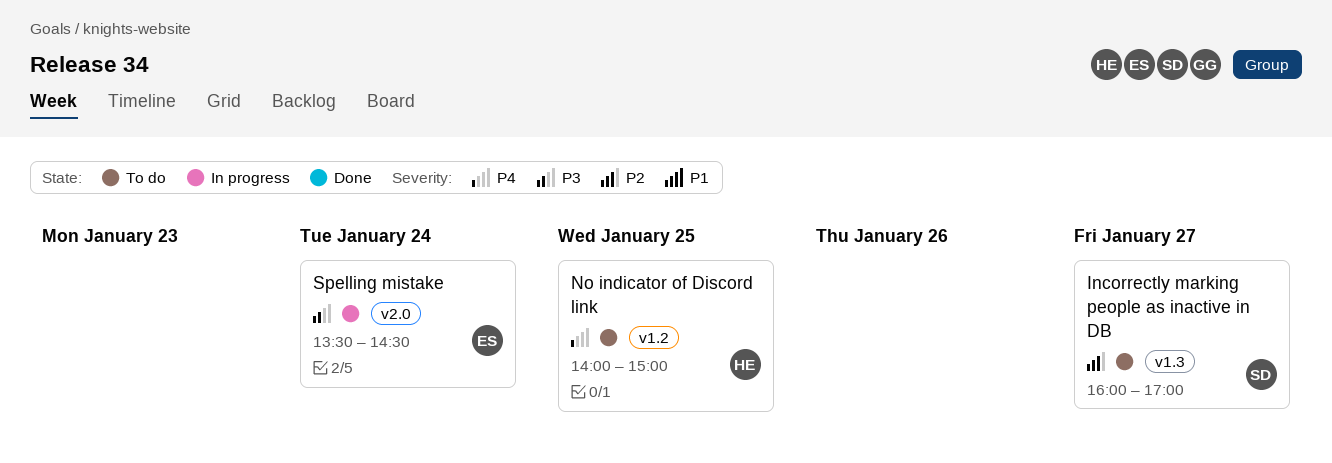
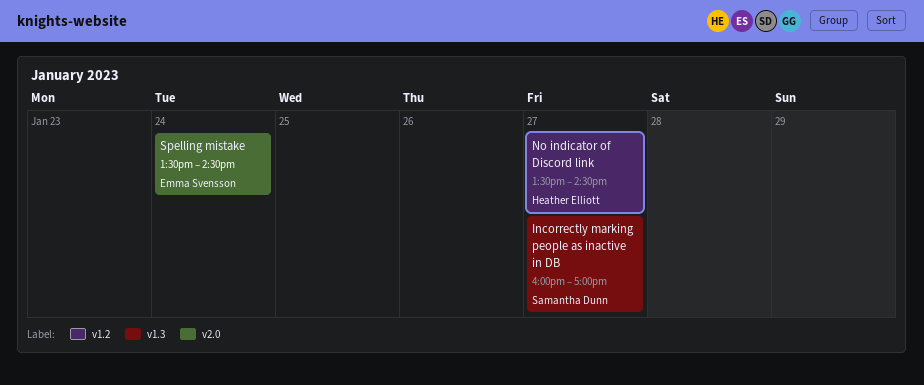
No indicator of Discord link, day: Jan 25 -> Jan 27
No indicator of Discord link, begins: 14:00 -> 13:30
No indicator of Discord link, ends: 15:00 -> 14:30

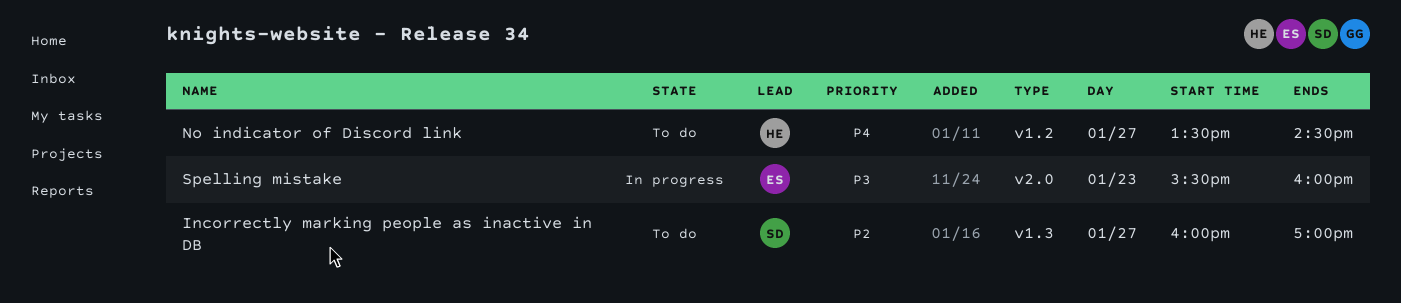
Spelling mistake, day: Jan 24 -> Jan 23
Spelling mistake, begins: 13:30 -> 15:30
Spelling mistake, ends: 14:30 -> 16:00

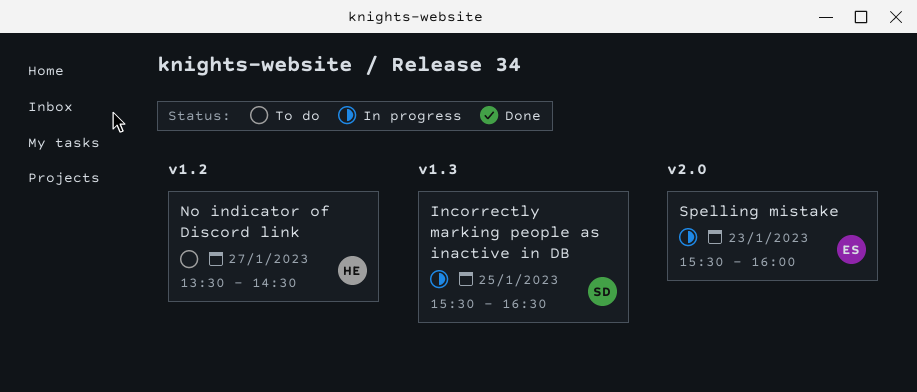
Incorrectly marking people as inactive in DB, status: To do -> In progress
Incorrectly marking people as inactive in DB, day: Jan 27 -> Jan 25
Incorrectly marking people as inactive in DB, begins: 16:00 -> 15:30
Incorrectly marking people as inactive in DB, ends: 17:00 -> 16:30

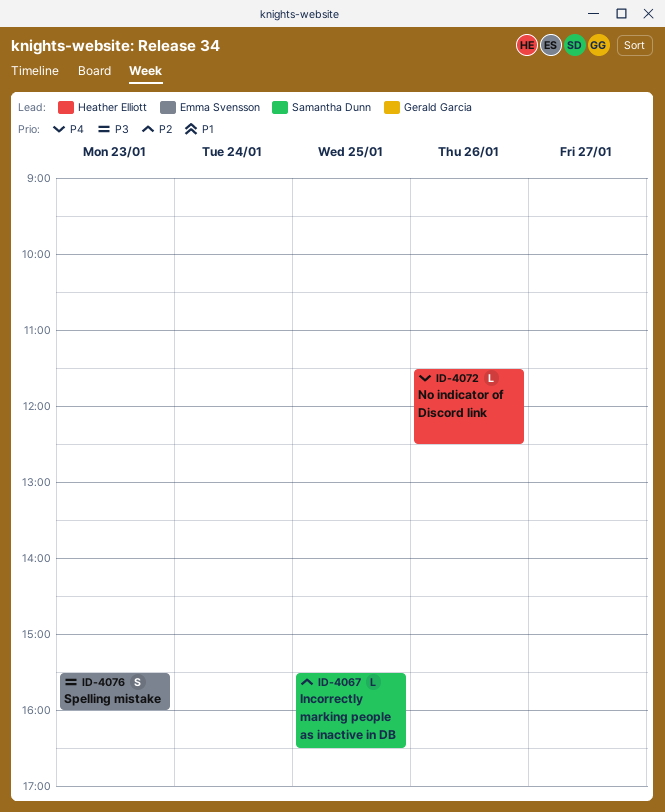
No indicator of Discord link, day: Jan 27 -> Jan 26
No indicator of Discord link, begins: 13:30 -> 11:30
No indicator of Discord link, ends: 14:30 -> 12:30

